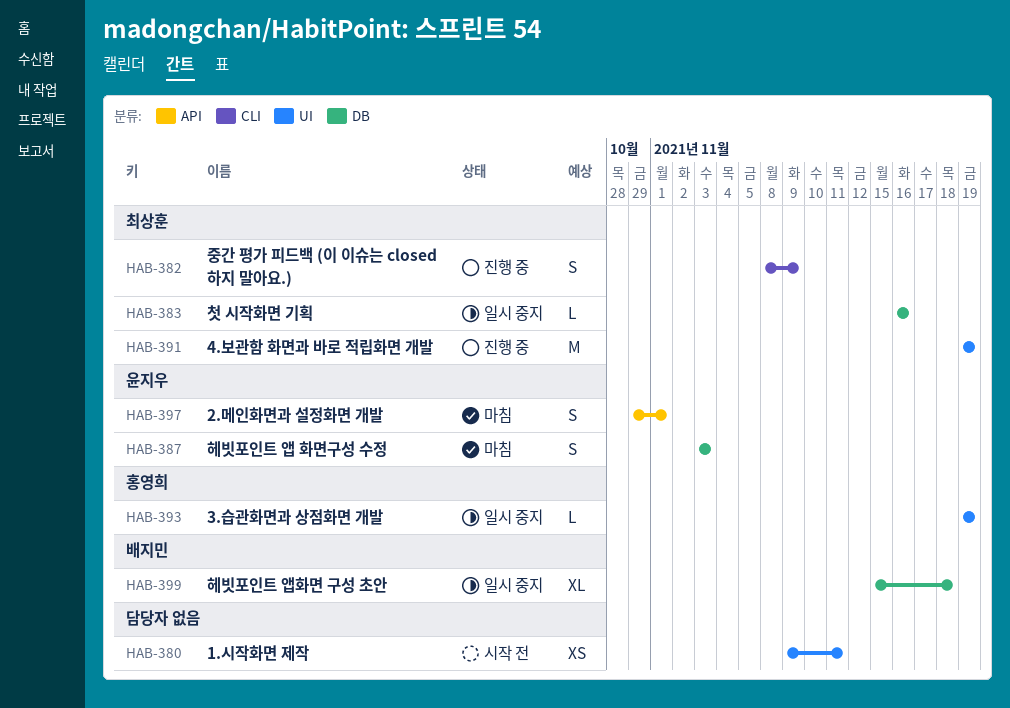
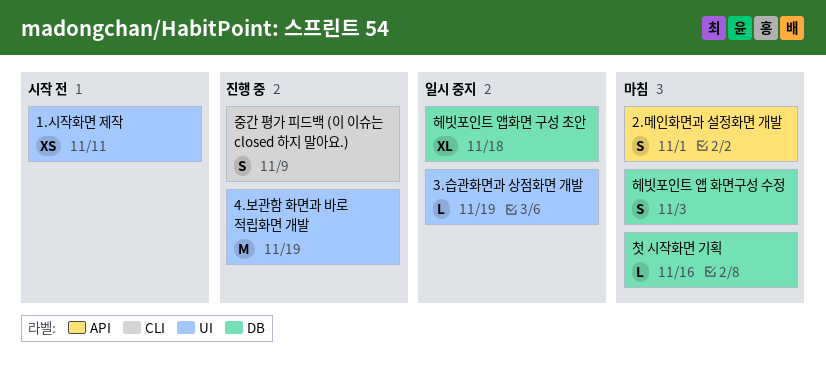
첫 시작화면 기획, status: 일시 중지 -> 마침

